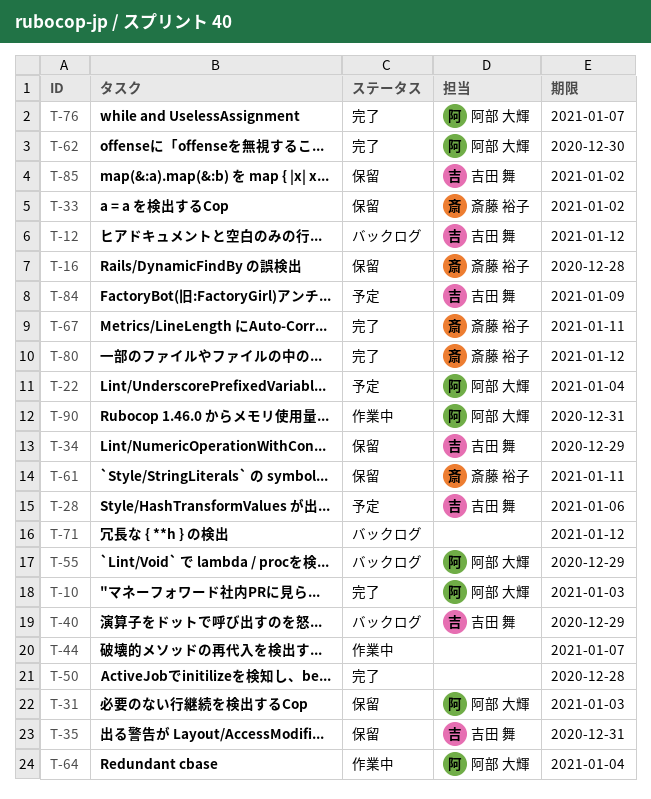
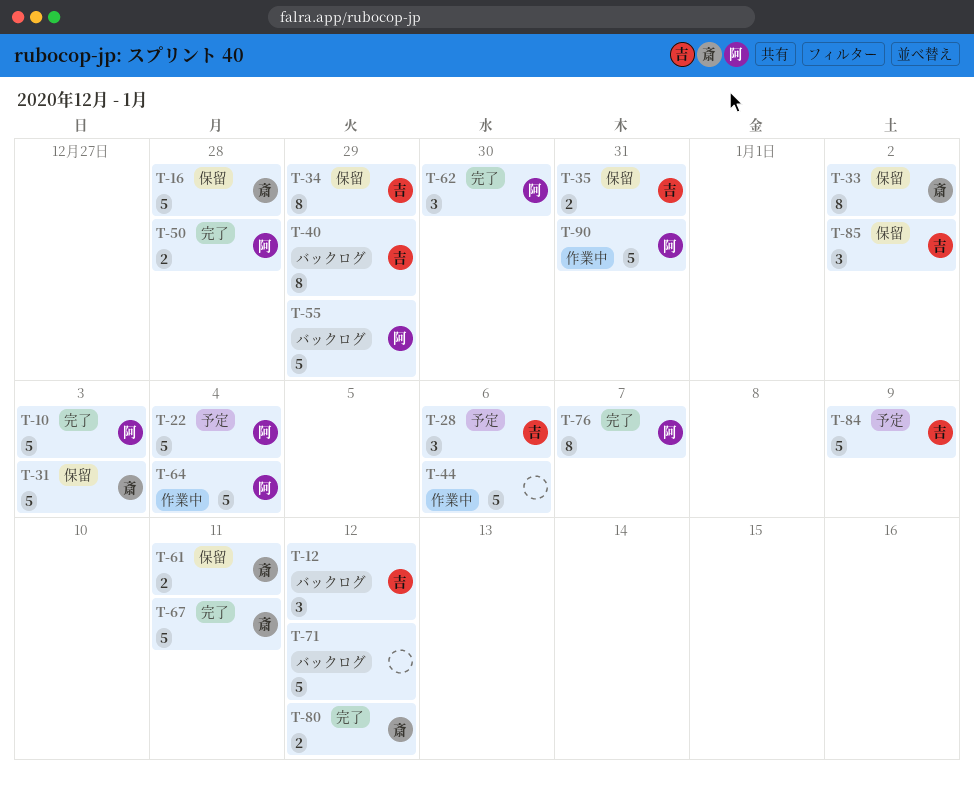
T-31, owner: 阿部 大輝 -> 斎藤 裕子
T-44, due: Jan 7 -> Jan 6
T-50, owner: none -> 阿部 大輝

